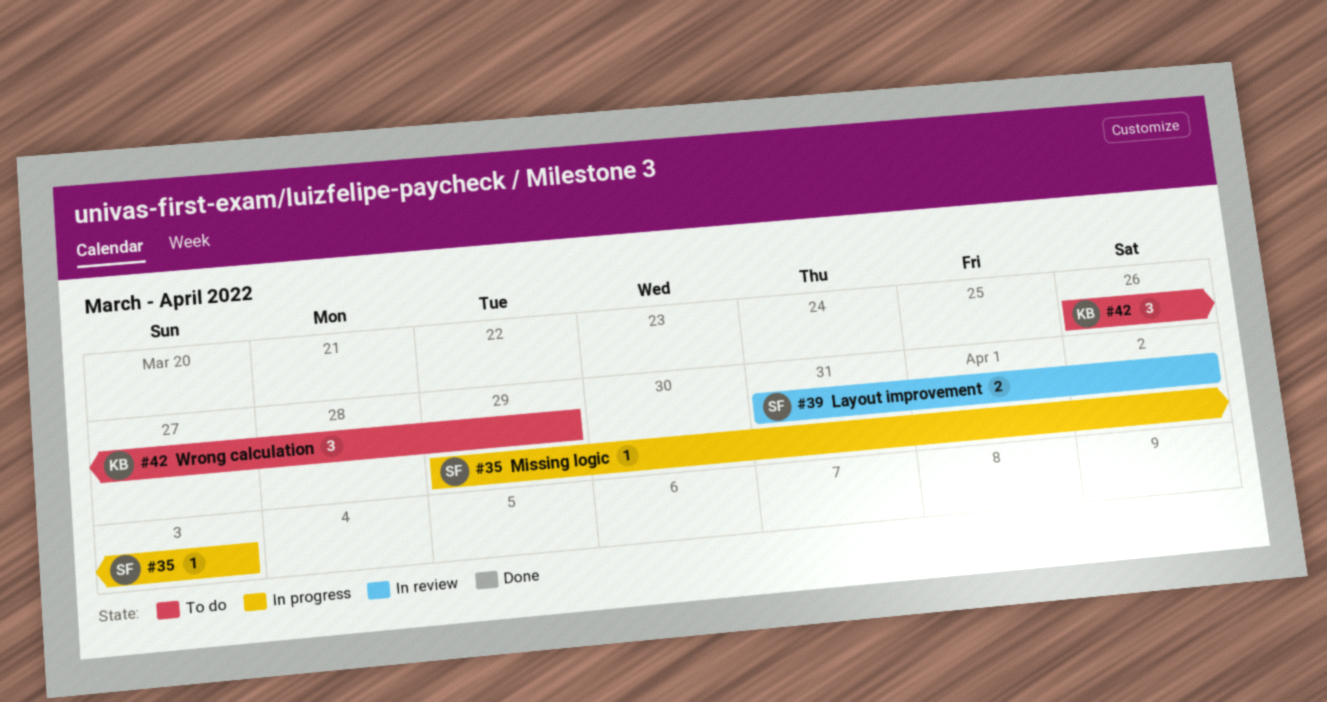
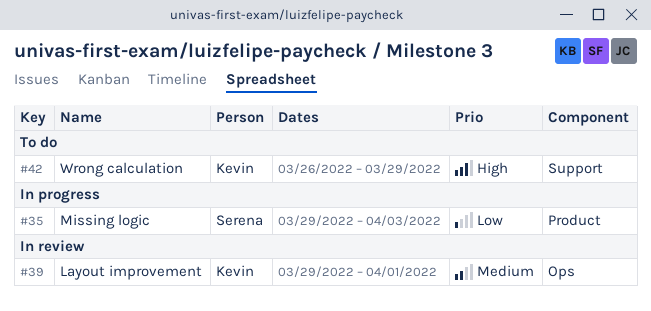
#39, owner: Serena -> Kevin
#39, start: Mar 31 -> Mar 29
#39, due: Apr 2 -> Apr 1

